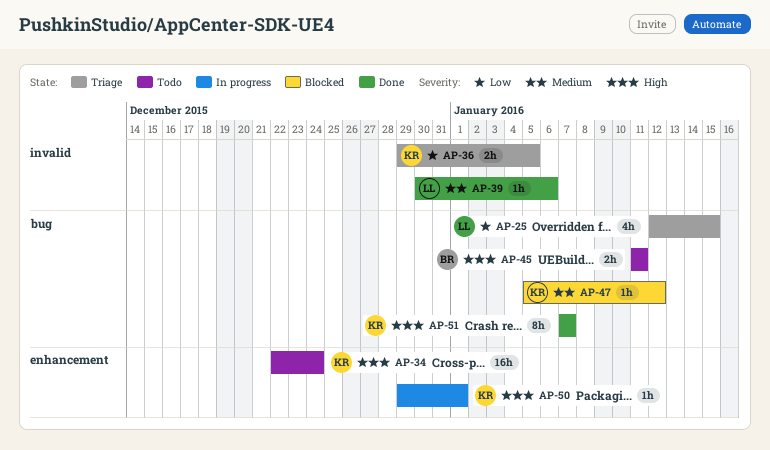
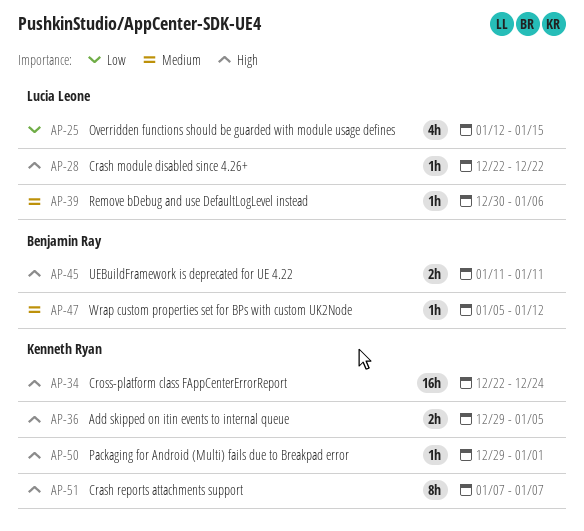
AP-28: none -> present
AP-36, priority: Low -> High
AP-47, owner: Kenneth Ryan -> Benjamin Ray

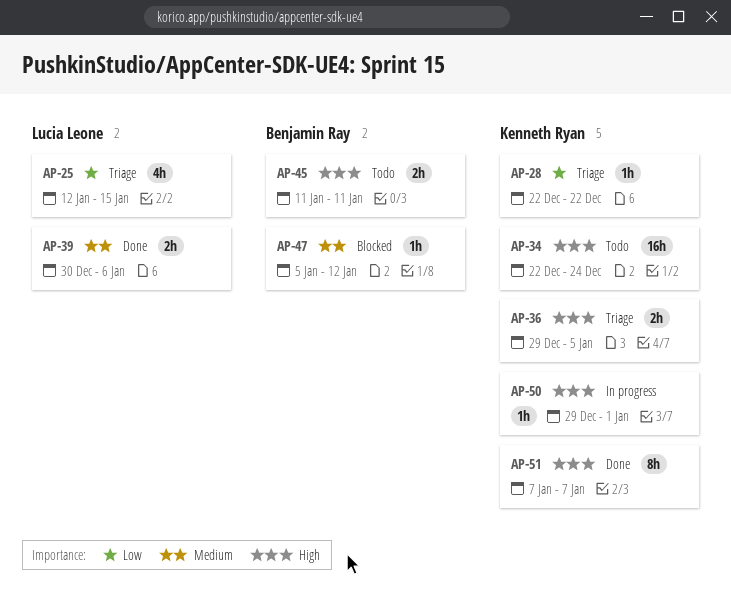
AP-28, owner: Lucia Leone -> Kenneth Ryan
AP-28, priority: High -> Low
AP-39, estimate: 1h -> 2h

